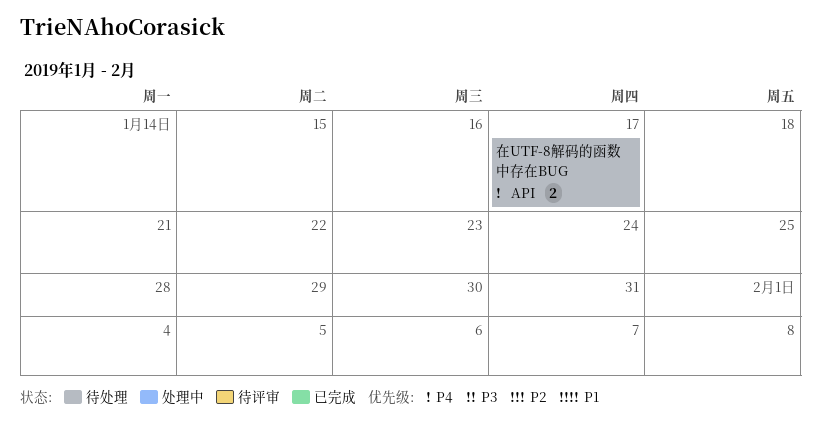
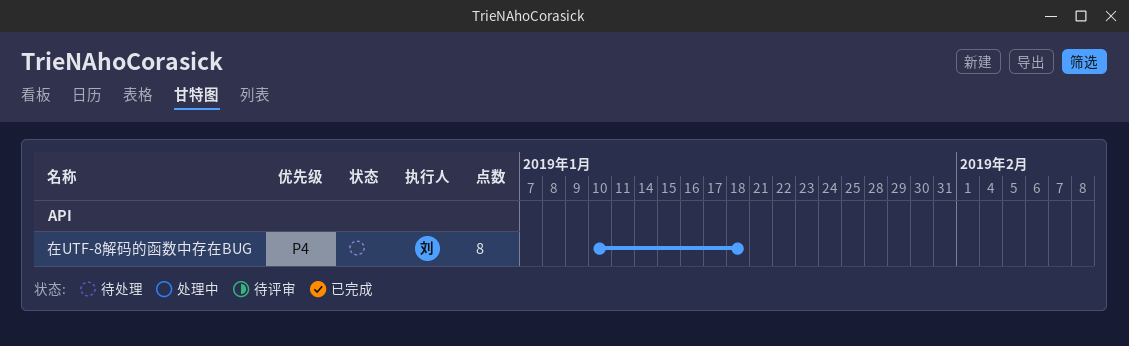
在UTF-8解码的函数中存在BUG, estimate: 2 -> 8
在UTF-8解码的函数中存在BUG, due: Jan 17 -> Jan 18

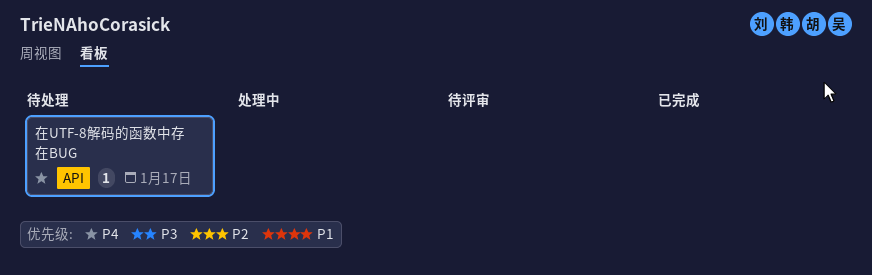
在UTF-8解码的函数中存在BUG, estimate: 8 -> 1
在UTF-8解码的函数中存在BUG, due: Jan 18 -> Jan 17

